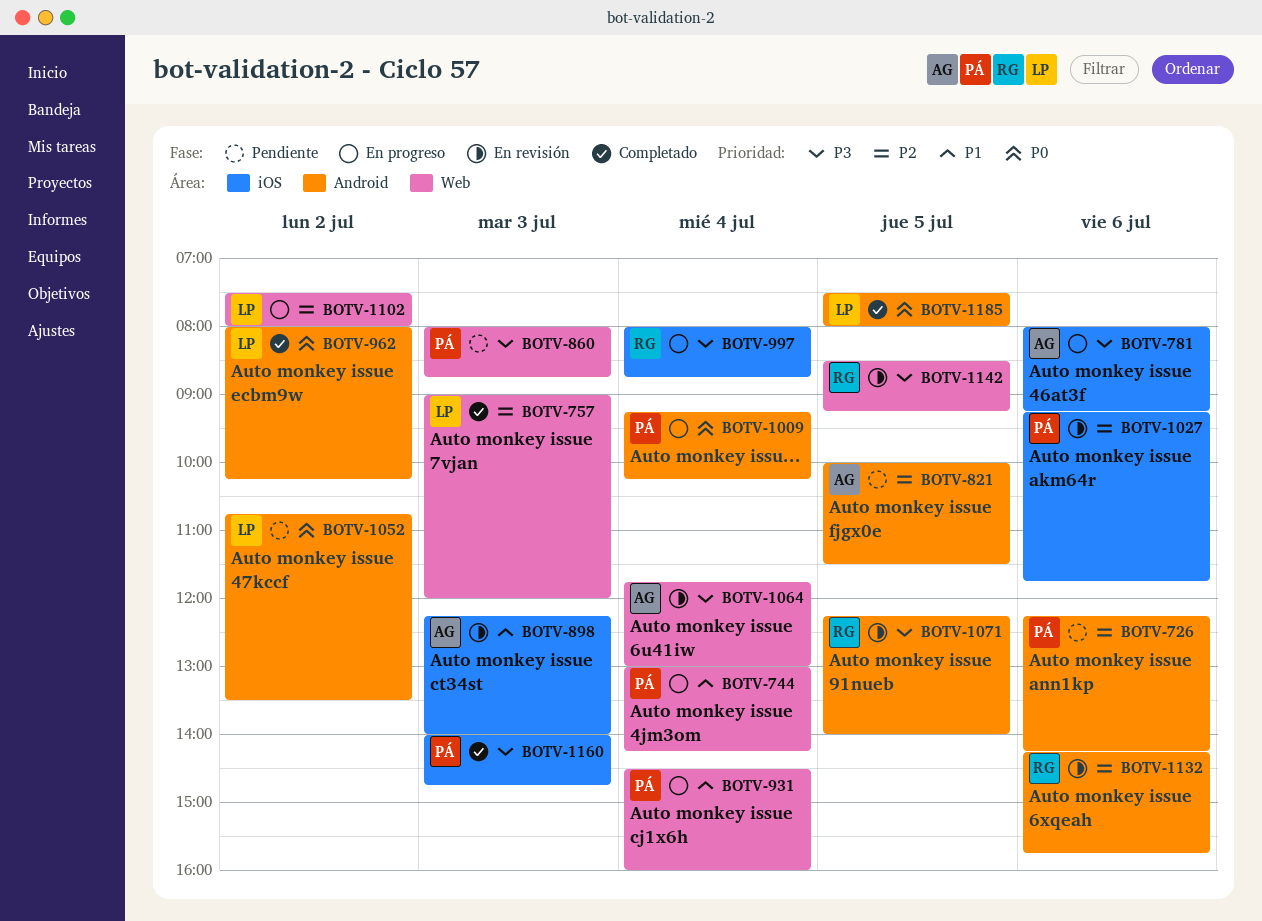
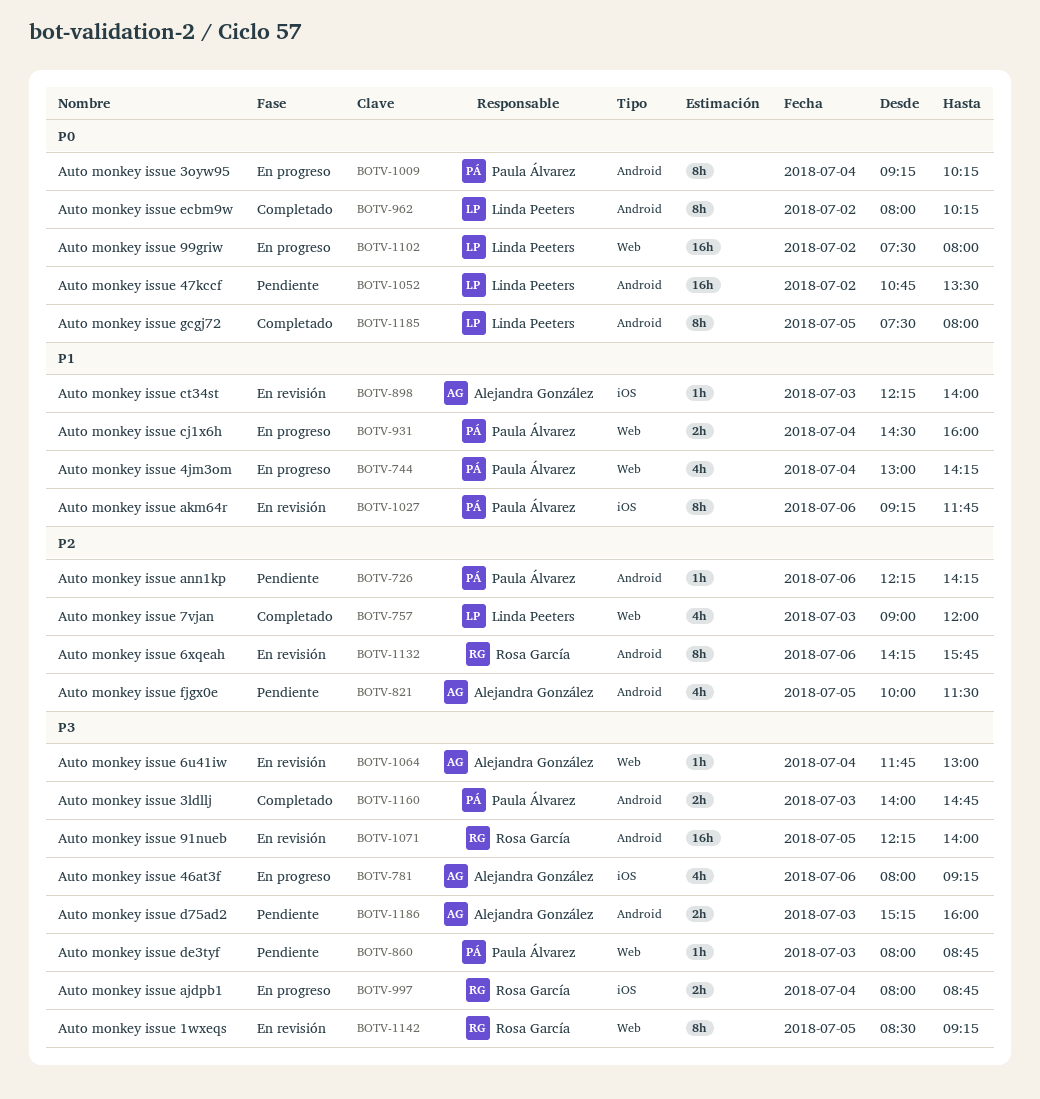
BOTV-1027, priority: P2 -> P1
BOTV-1102, priority: P2 -> P0
BOTV-1160, label: iOS -> Android
BOTV-1186: none -> present

